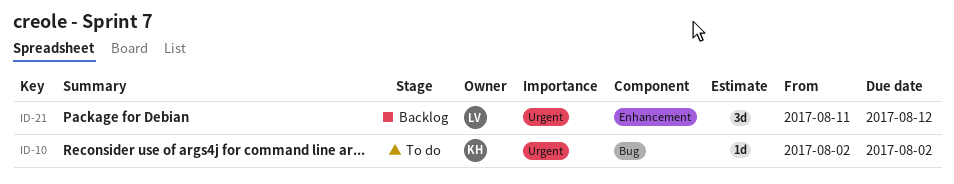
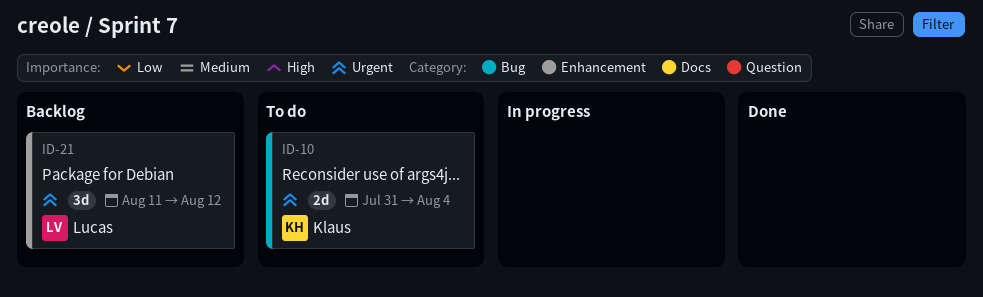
ID-10, estimate: 1d -> 2d
ID-10, start: Aug 2 -> Jul 31
ID-10, due: Aug 2 -> Aug 4

